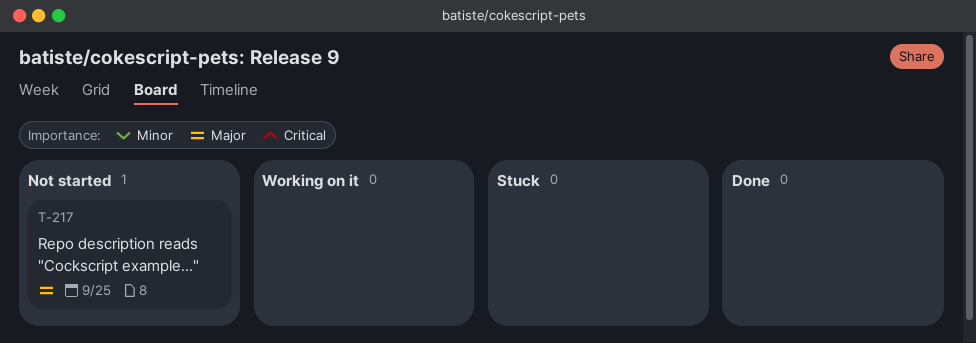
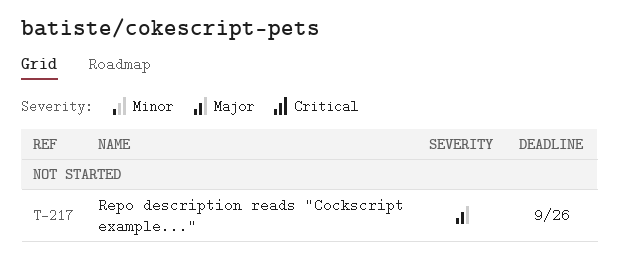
T-217, due: Sep 25 -> Sep 26

